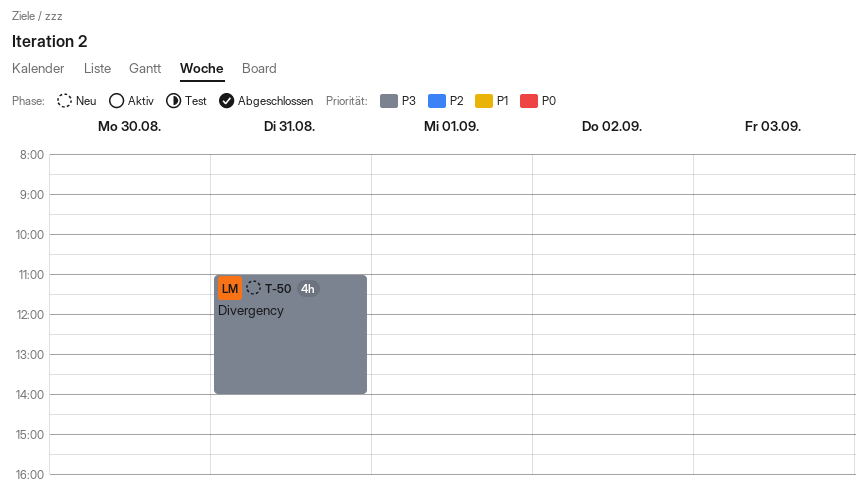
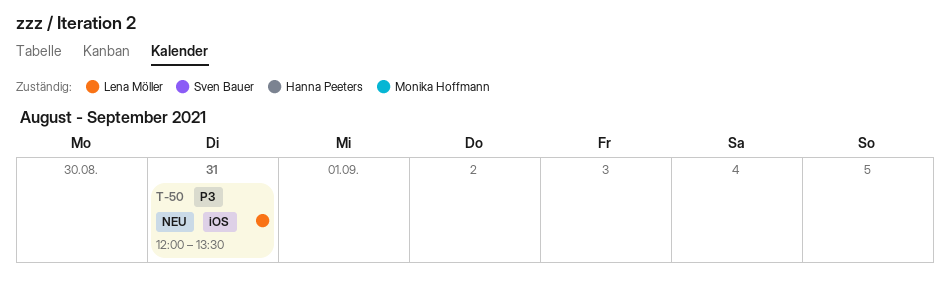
T-50, begins: 11:00 -> 12:00
T-50, ends: 14:00 -> 13:30

